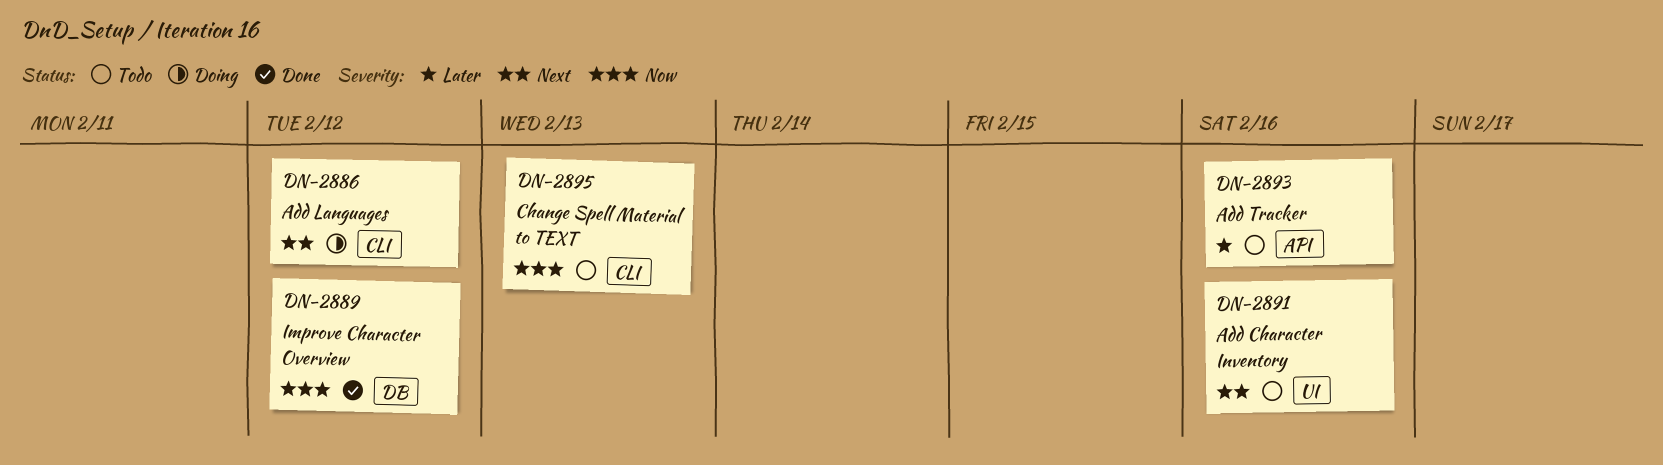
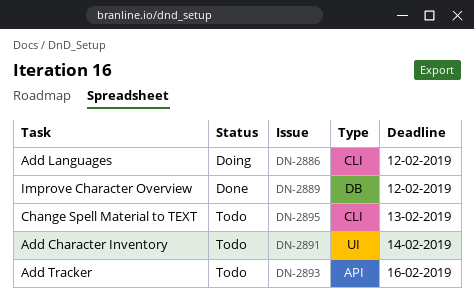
DN-2891, due: Feb 16 -> Feb 14

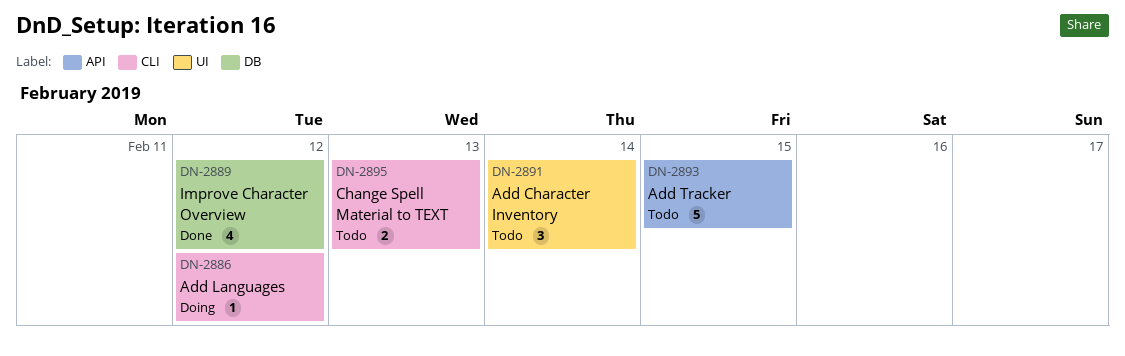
DN-2893, due: Feb 16 -> Feb 15

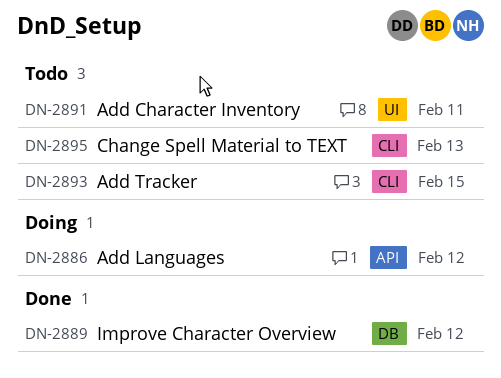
DN-2886, label: CLI -> API
DN-2891, due: Feb 14 -> Feb 11
DN-2893, label: API -> CLI

